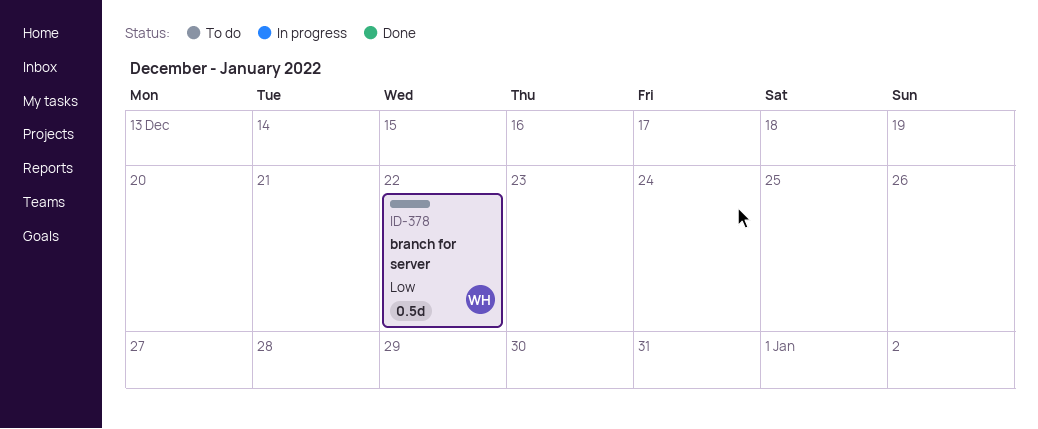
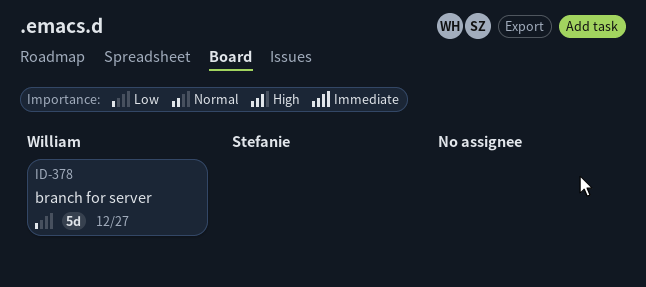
ID-378, estimate: 0.5d -> 5d
ID-378, due: Dec 22 -> Dec 27

